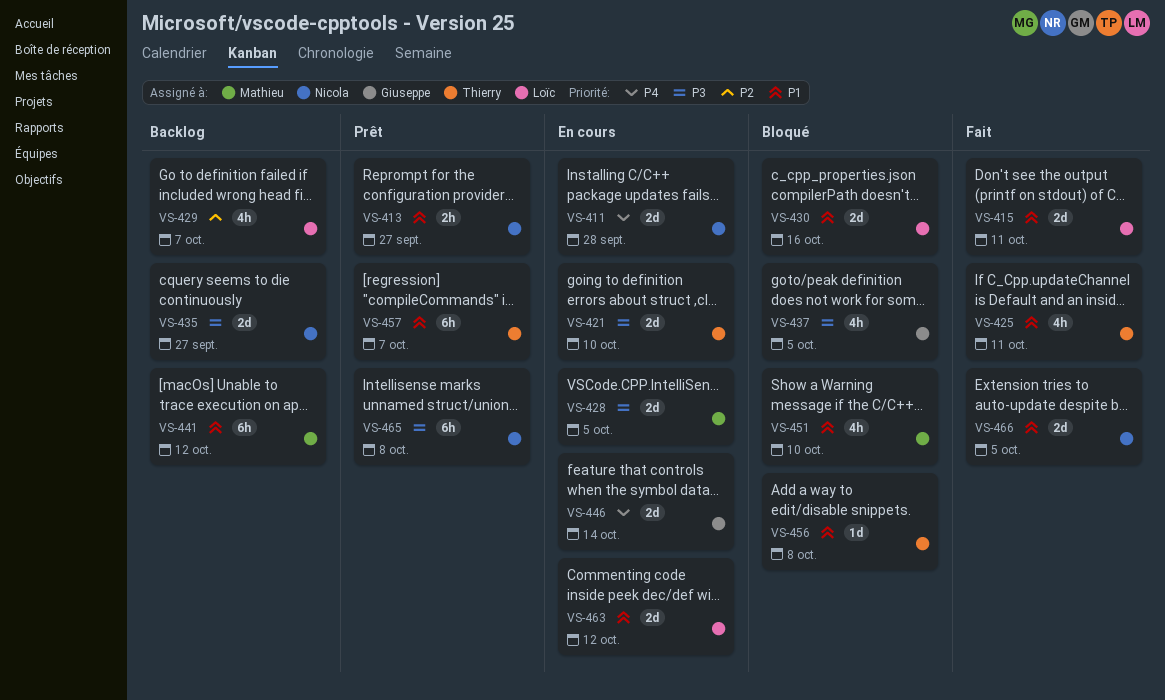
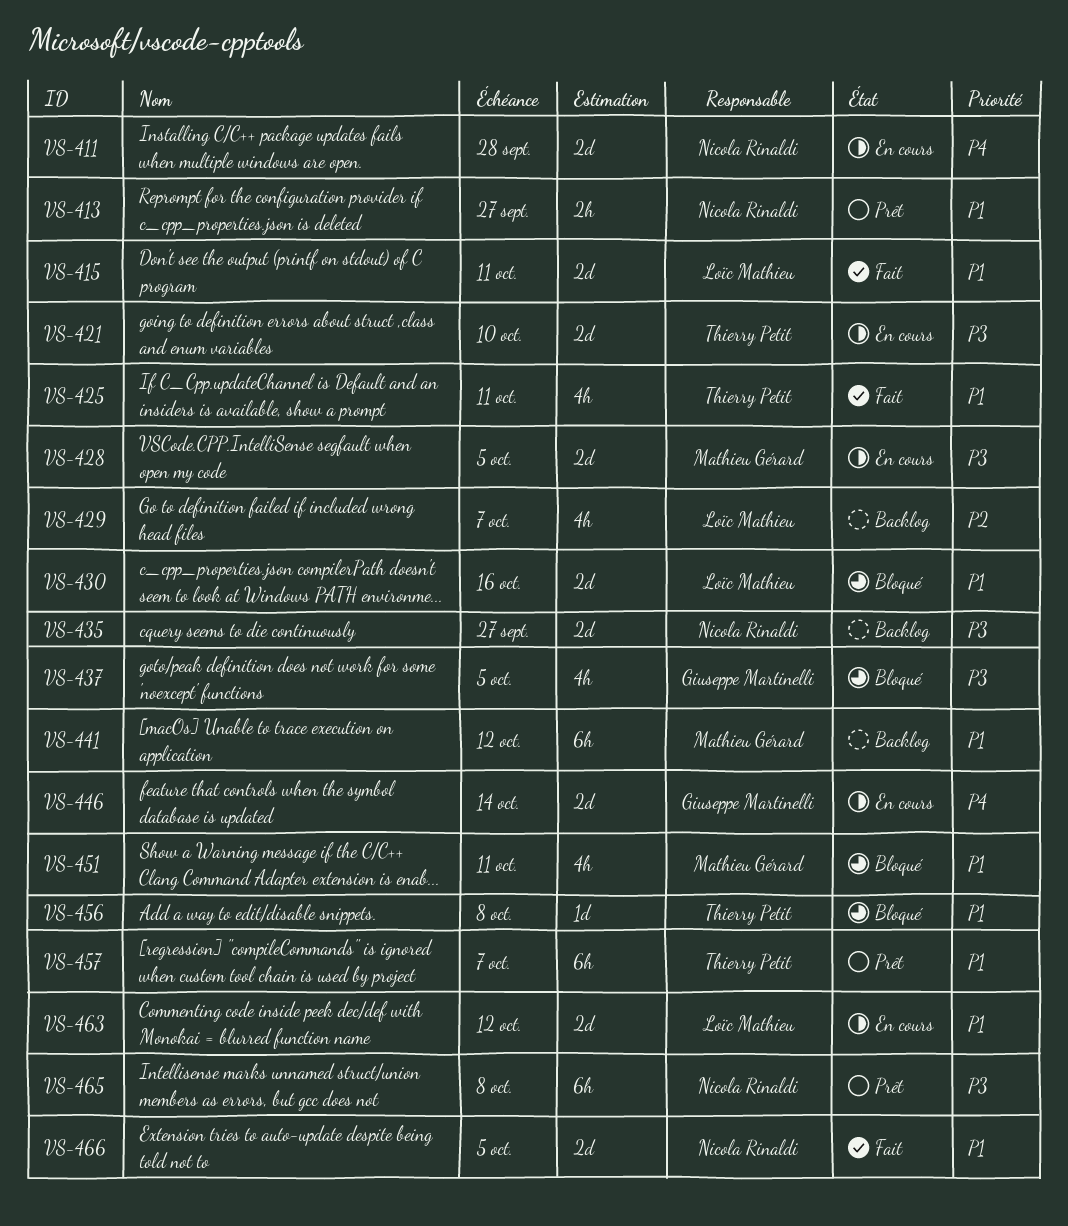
VS-451, due: Oct 10 -> Oct 11

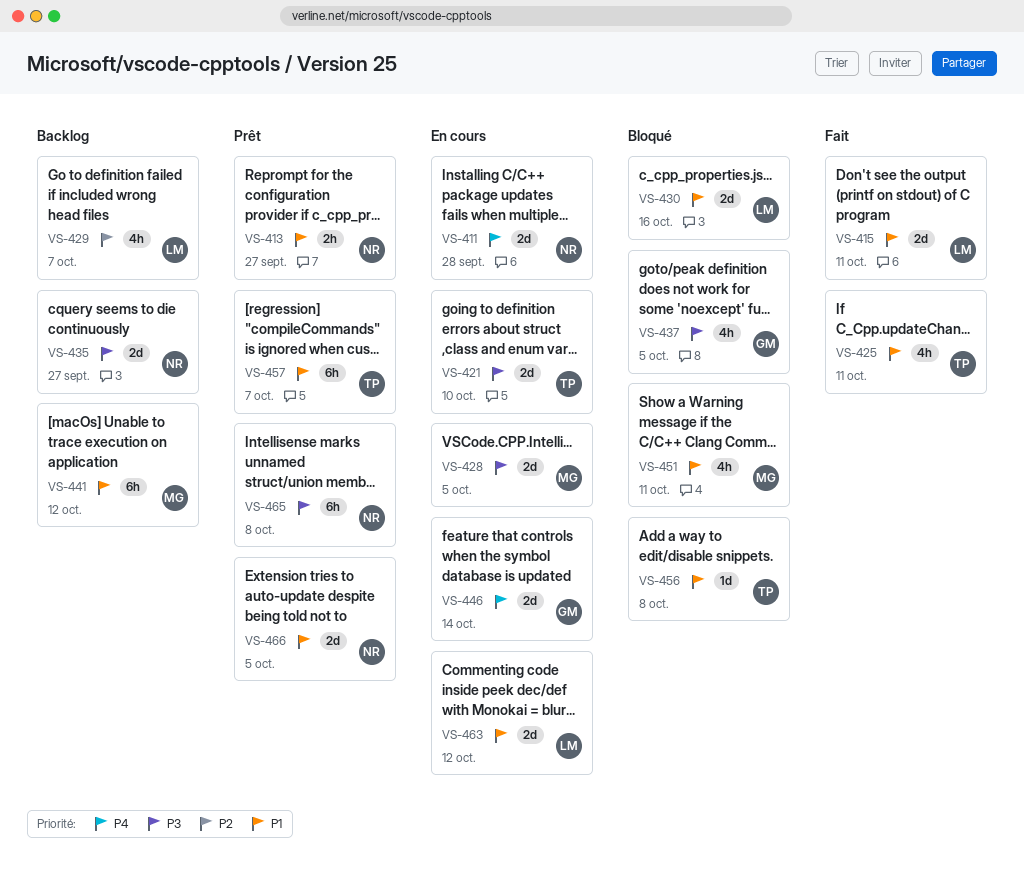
VS-466, status: Fait -> Prêt

